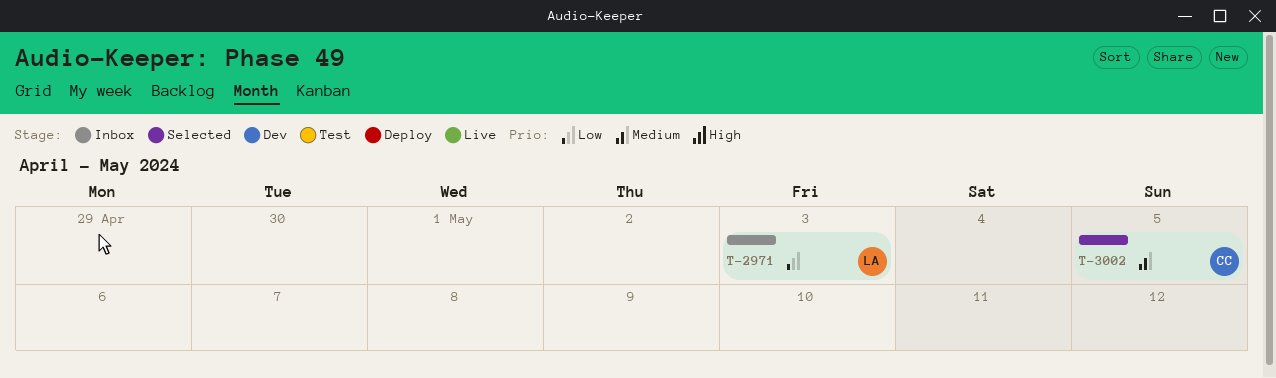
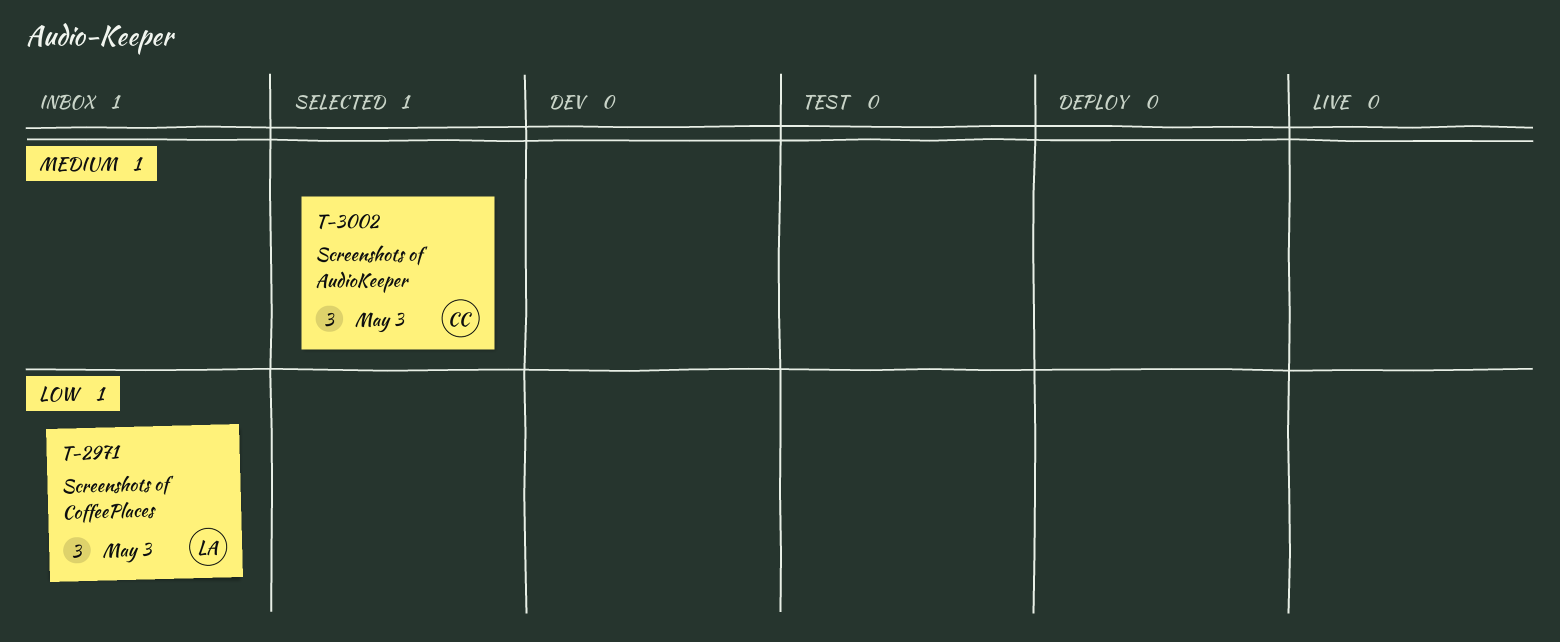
T-3002, due: May 5 -> May 3

